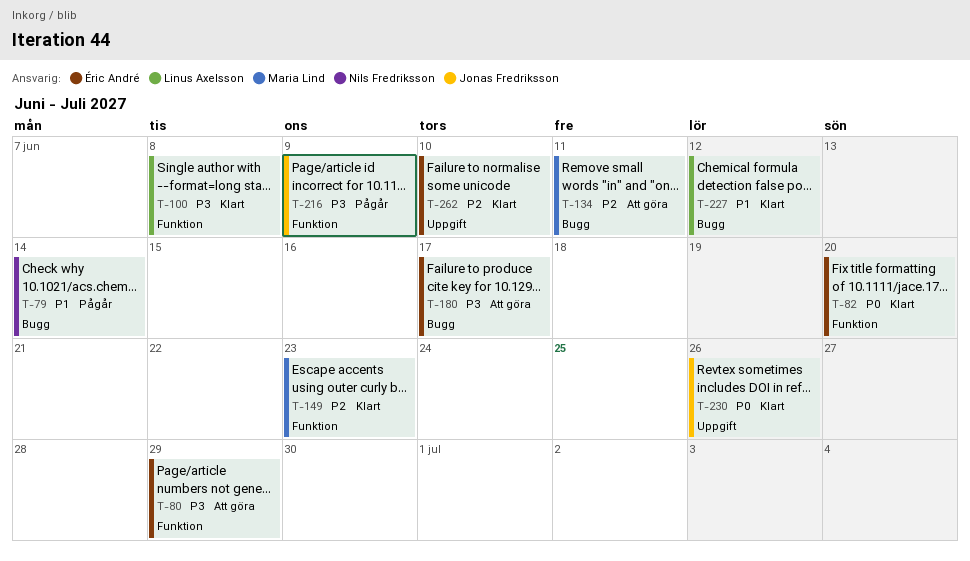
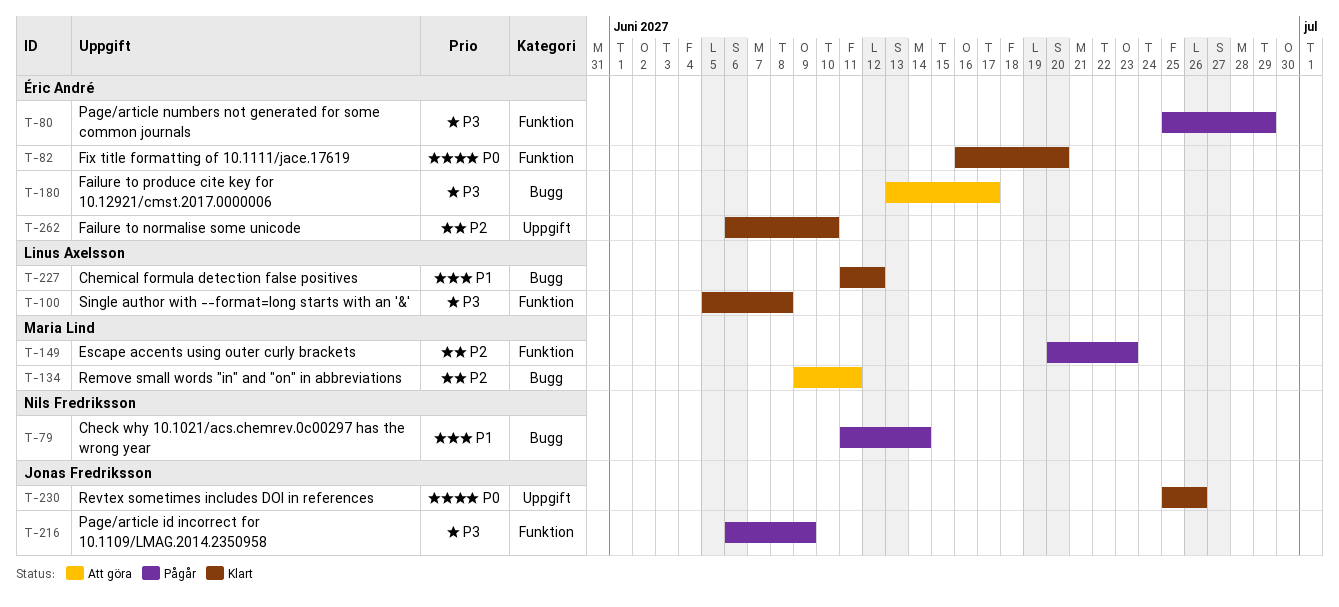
T-80, status: Att göra -> Pågår
T-149, status: Klart -> Pågår

